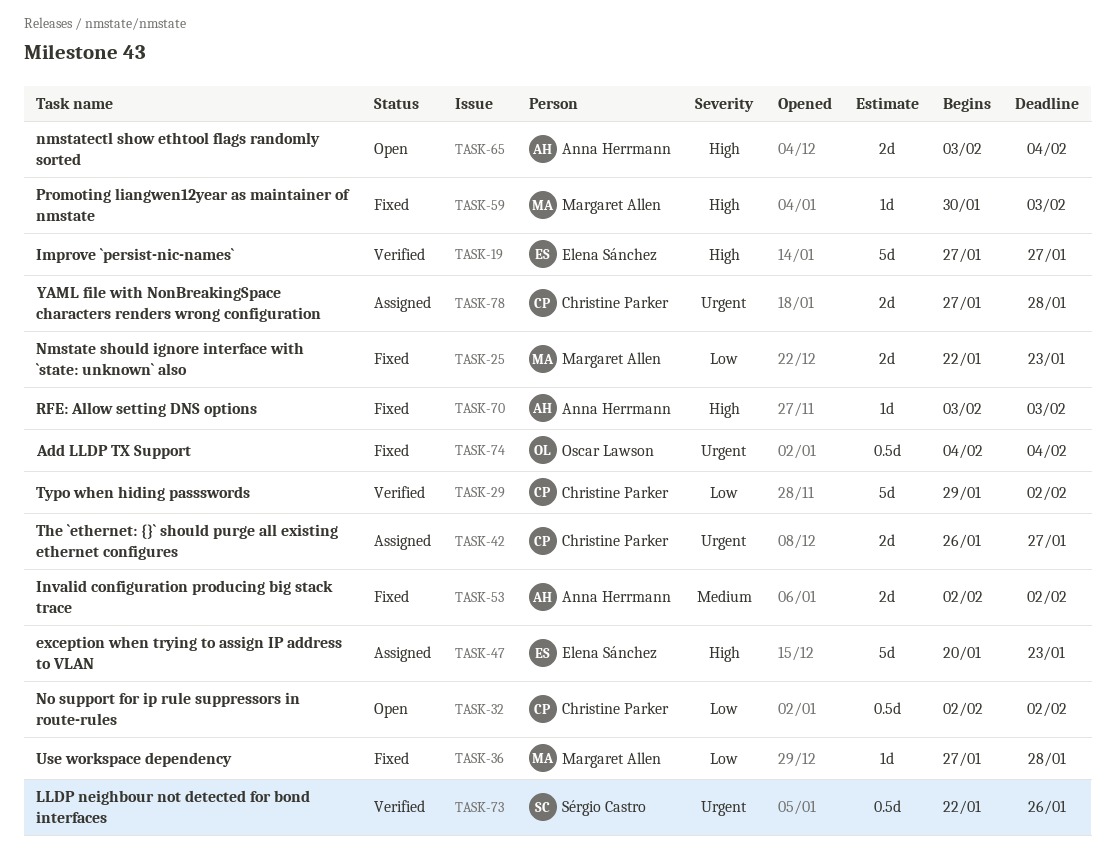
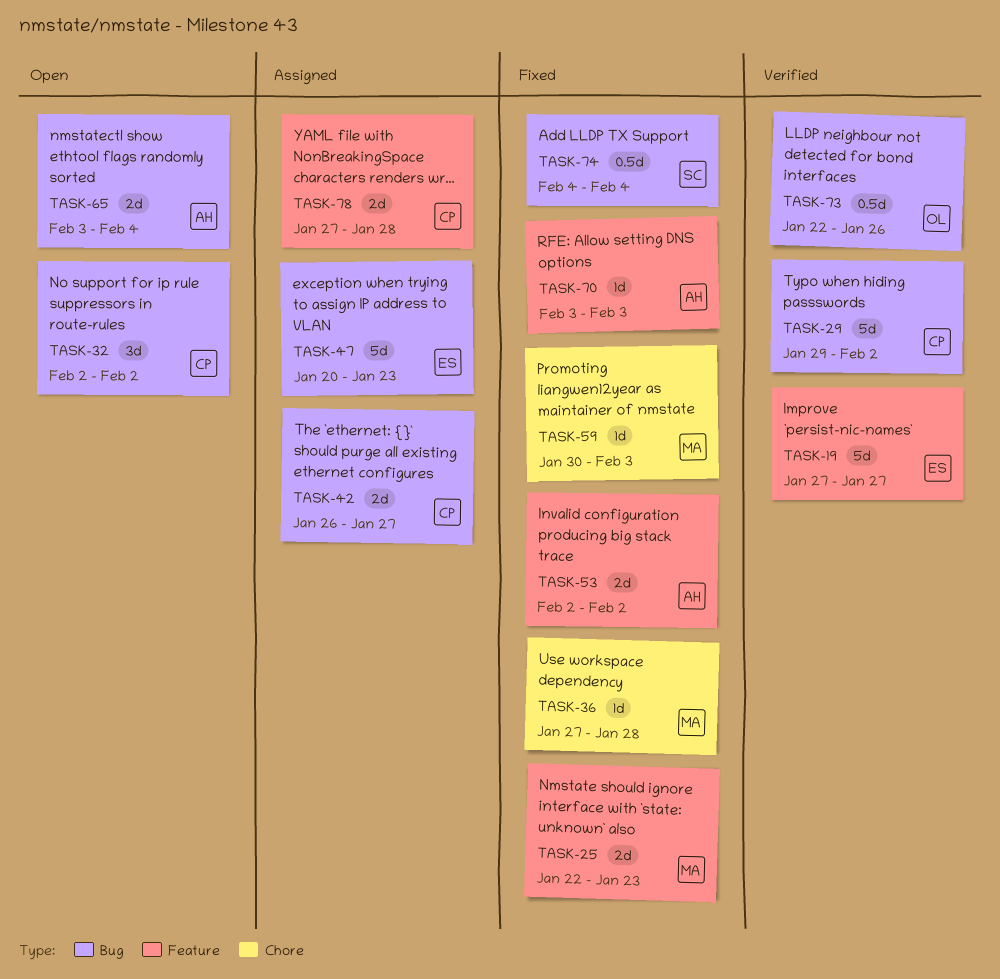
TASK-32, estimate: 0.5d -> 3d
TASK-73, owner: Sérgio Castro -> Oscar Lawson
TASK-74, owner: Oscar Lawson -> Sérgio Castro

